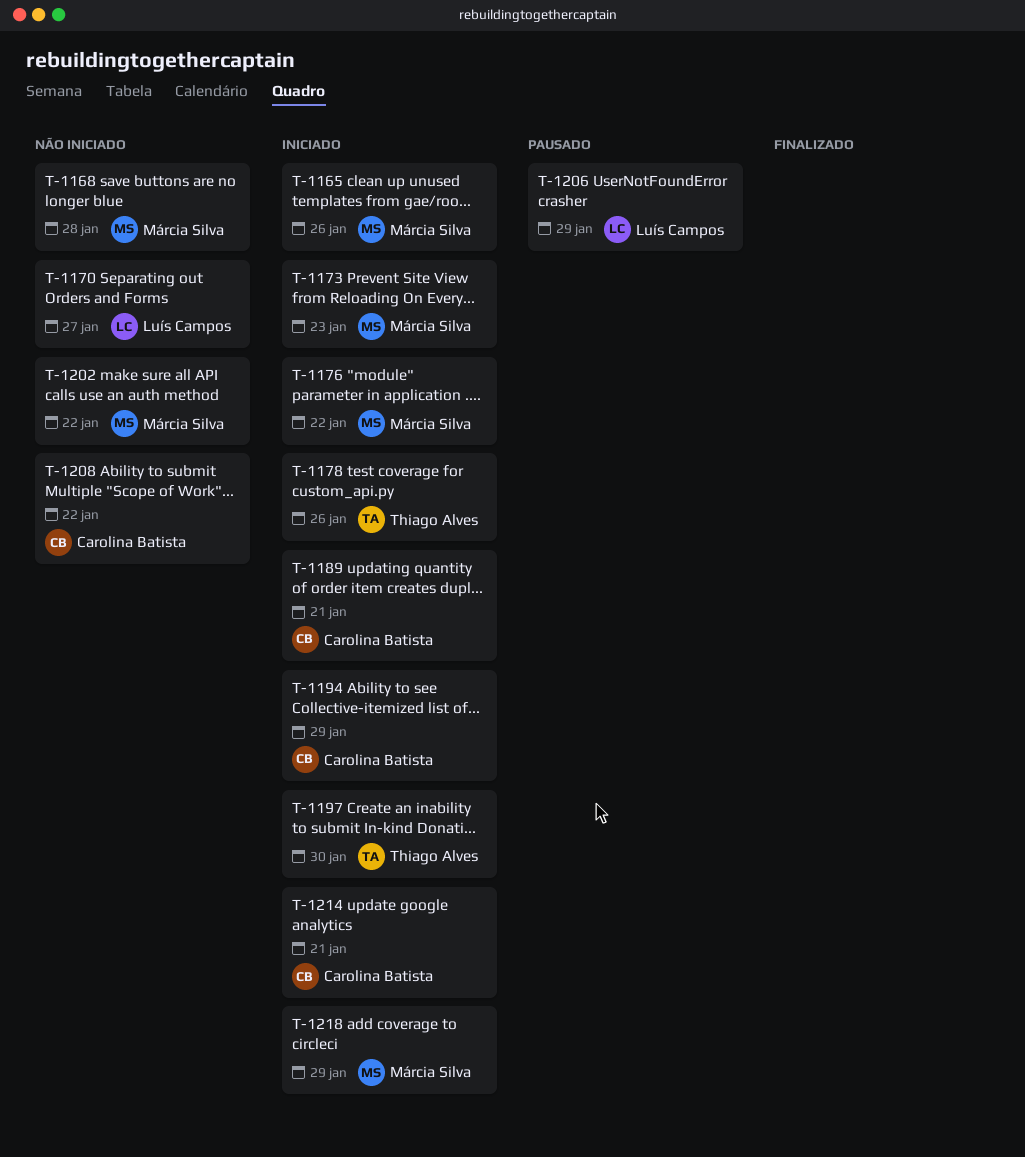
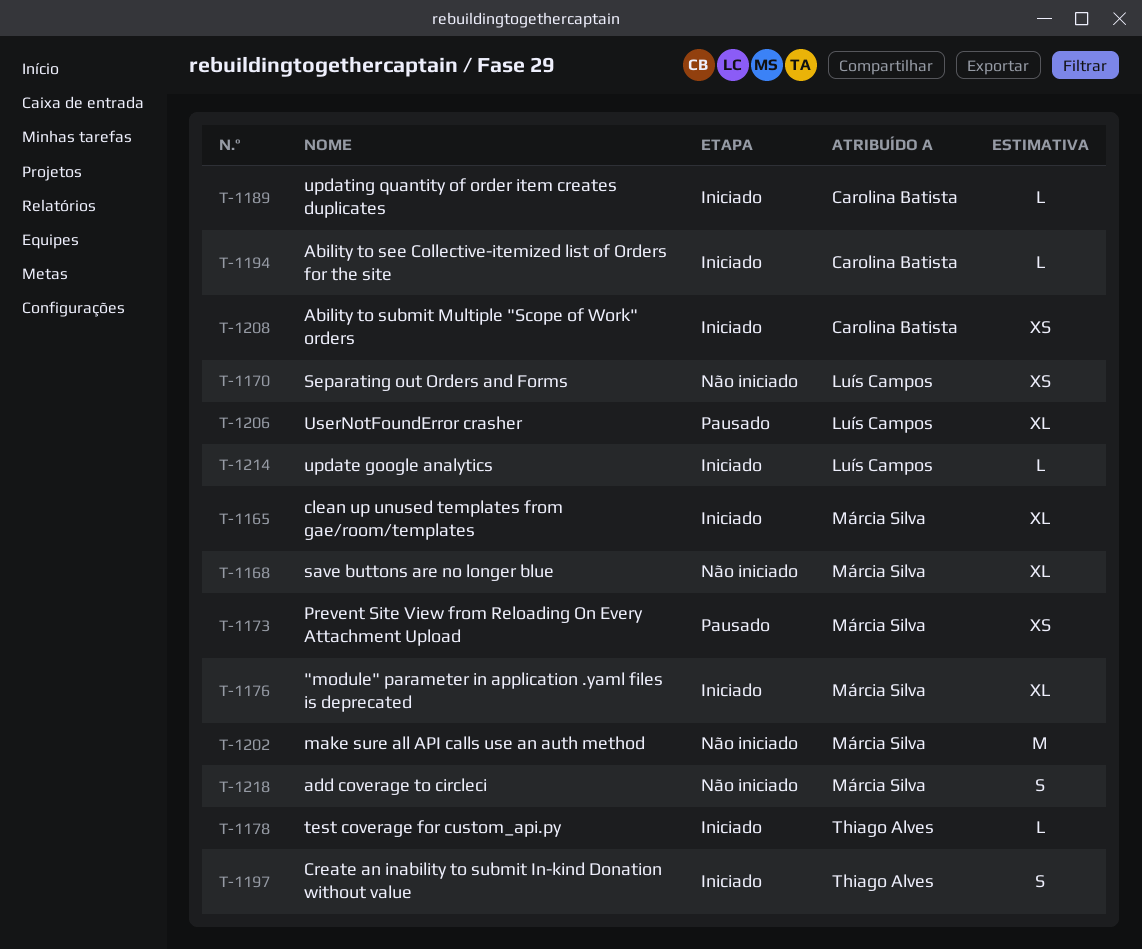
T-1173, status: Iniciado -> Pausado
T-1208, status: Não iniciado -> Iniciado
T-1214, owner: Carolina Batista -> Luís Campos
T-1218, status: Iniciado -> Não iniciado

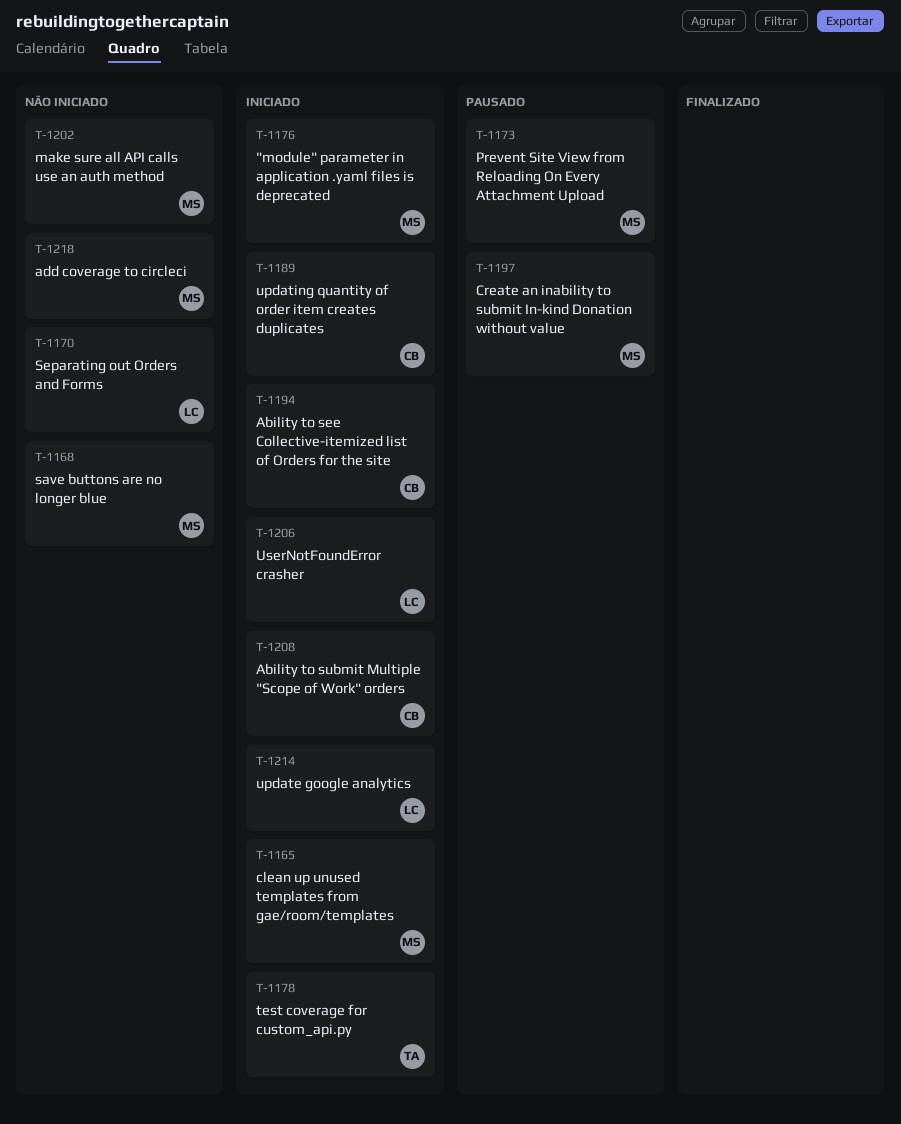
T-1197, status: Iniciado -> Pausado
T-1197, owner: Thiago Alves -> Márcia Silva
T-1206, status: Pausado -> Iniciado

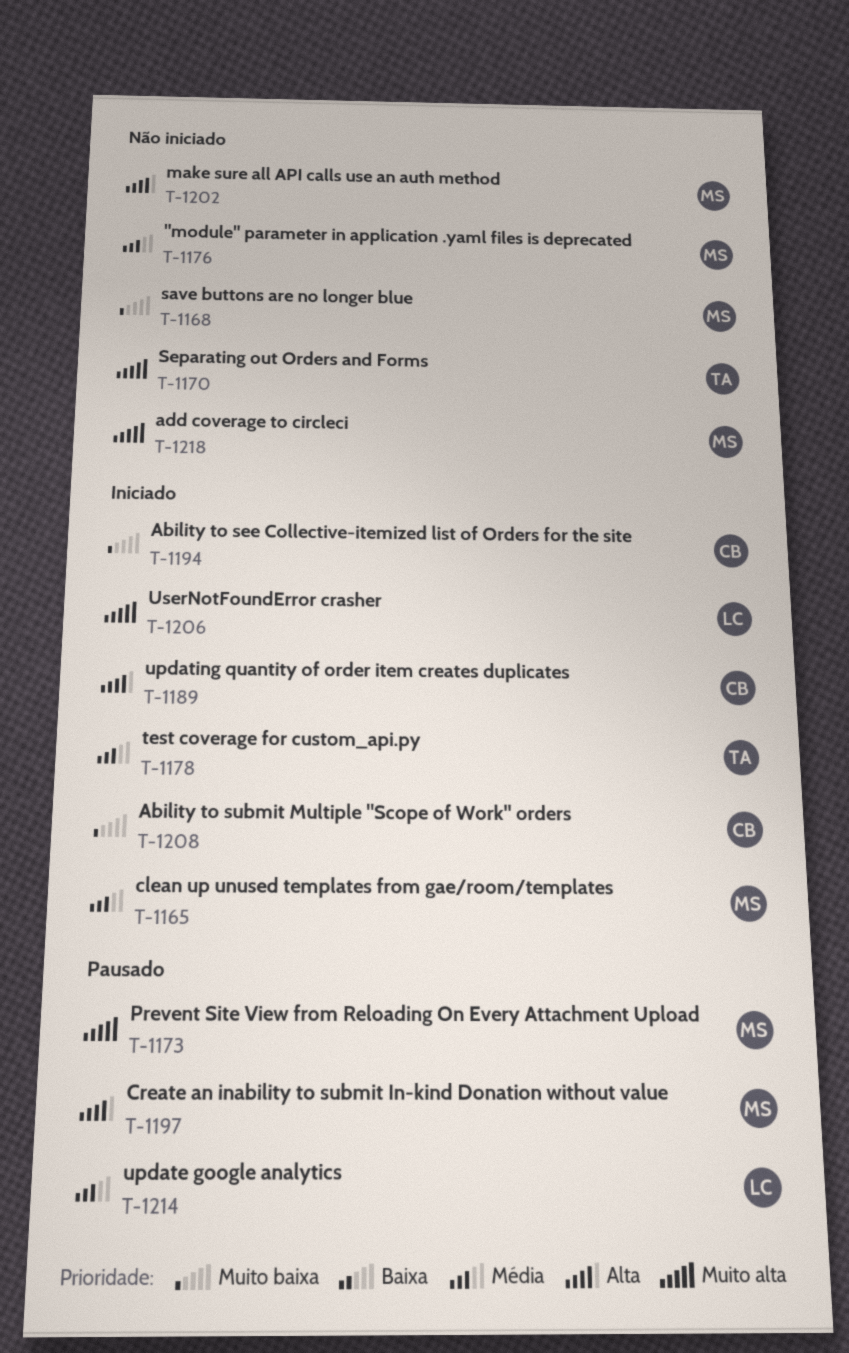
T-1170, owner: LC -> TA
T-1176, status: Iniciado -> Não iniciado
T-1214, status: Iniciado -> Pausado

